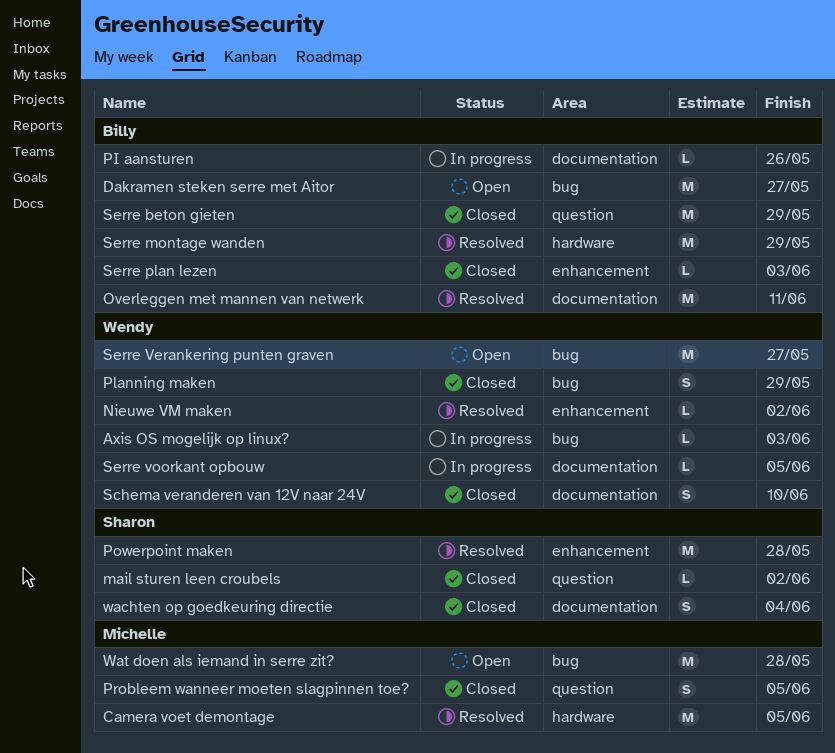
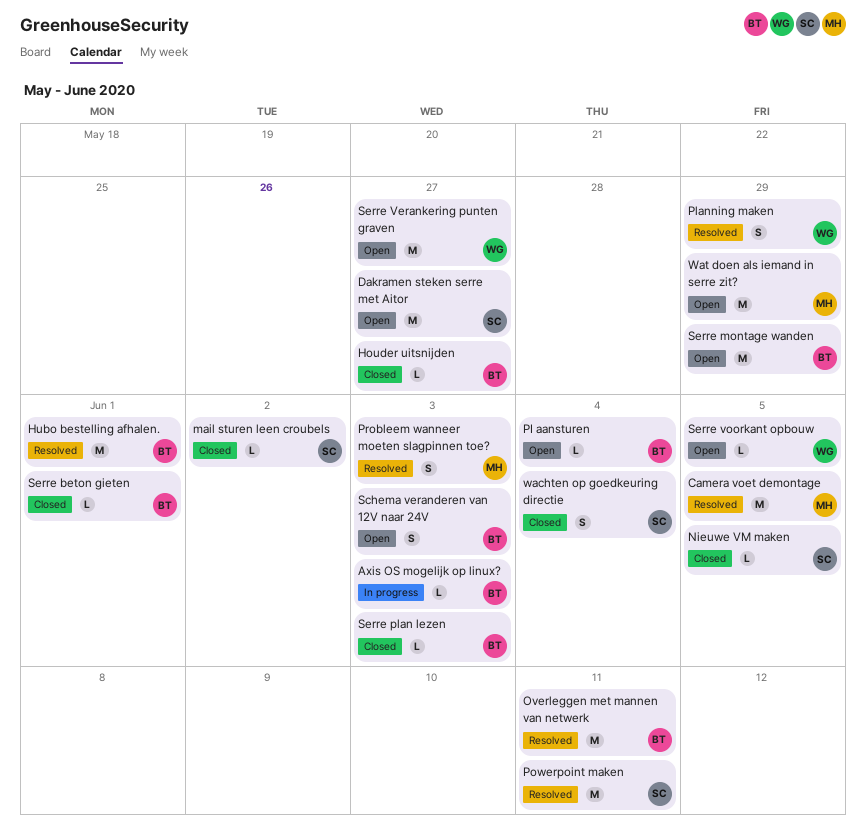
Axis OS mogelijk op linux?, owner: Wendy -> Billy
Dakramen steken serre met Aitor, owner: Billy -> Sharon
Houder uitsnijden: none -> present
Hubo bestelling afhalen.: none -> present
Nieuwe VM maken, status: Resolved -> Closed
Nieuwe VM maken, owner: Wendy -> Sharon
Nieuwe VM maken, due: Jun 2 -> Jun 5
PI aansturen, status: In progress -> Open
PI aansturen, due: May 26 -> Jun 4
Planning maken, status: Closed -> Resolved
Powerpoint maken, due: May 28 -> Jun 11
Probleem wanneer moeten slagpinnen toe?, status: Closed -> Resolved
Probleem wanneer moeten slagpinnen toe?, due: Jun 5 -> Jun 3
Schema veranderen van 12V naar 24V, status: Closed -> Open
Schema veranderen van 12V naar 24V, owner: Wendy -> Billy
Schema veranderen van 12V naar 24V, due: Jun 10 -> Jun 3
Serre beton gieten, estimate: M -> L
Serre beton gieten, due: May 29 -> Jun 1
Serre montage wanden, status: Resolved -> Open
Serre voorkant opbouw, status: In progress -> Open
Wat doen als iemand in serre zit?, due: May 28 -> May 29

